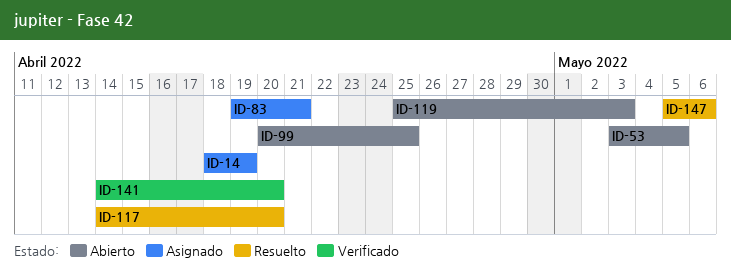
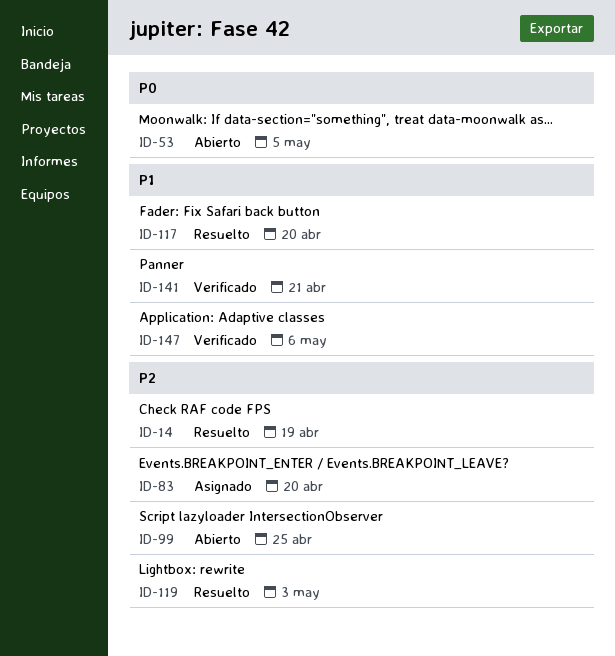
ID-14, status: Asignado -> Resuelto
ID-83, due: Apr 21 -> Apr 20
ID-119, status: Abierto -> Resuelto
ID-141, due: Apr 20 -> Apr 21
ID-147, status: Resuelto -> Verificado

